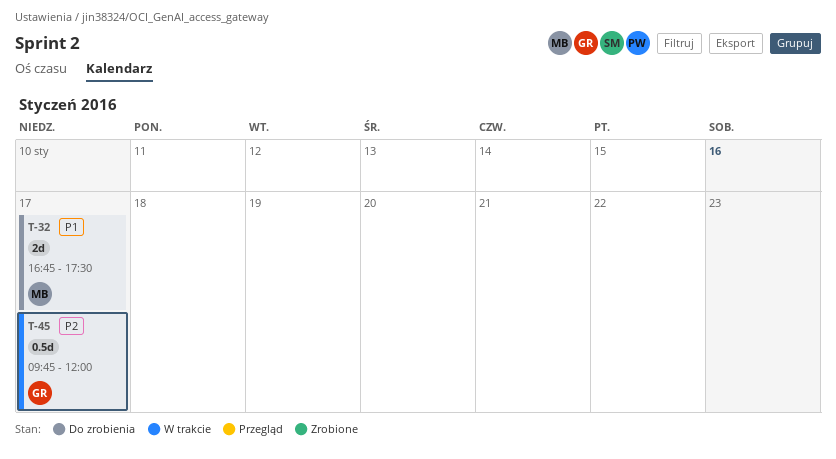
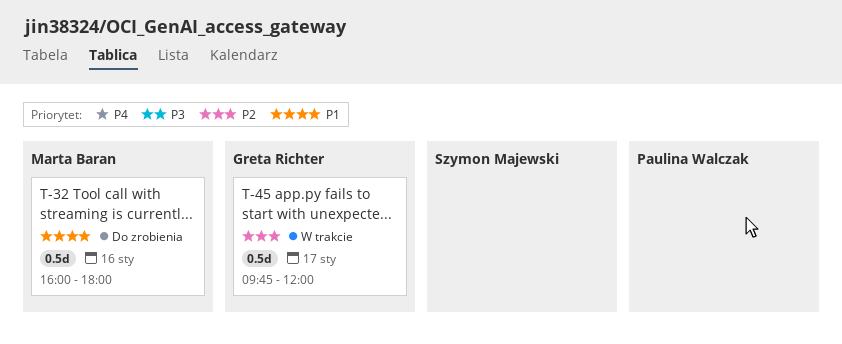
T-32, estimate: 2d -> 0.5d
T-32, day: Jan 17 -> Jan 16
T-32, begins: 16:45 -> 16:00
T-32, ends: 17:30 -> 18:00

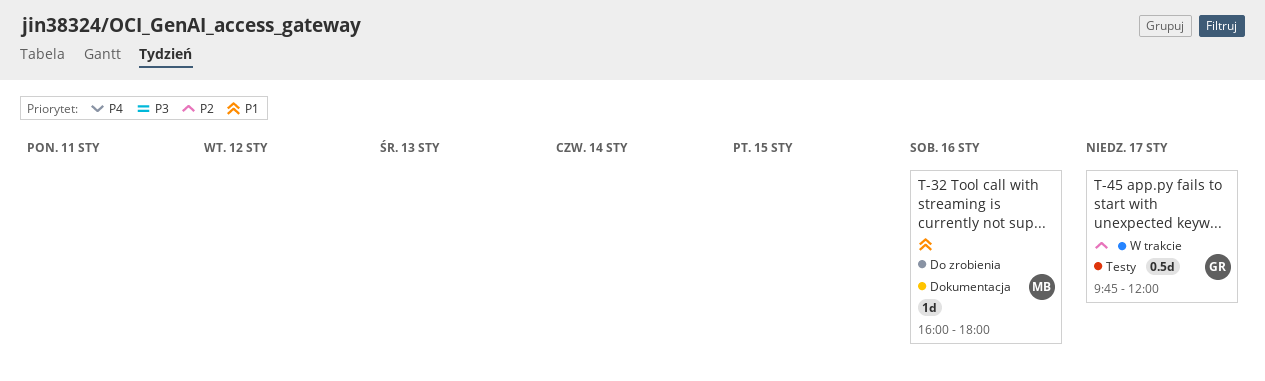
T-32, estimate: 0.5d -> 1d

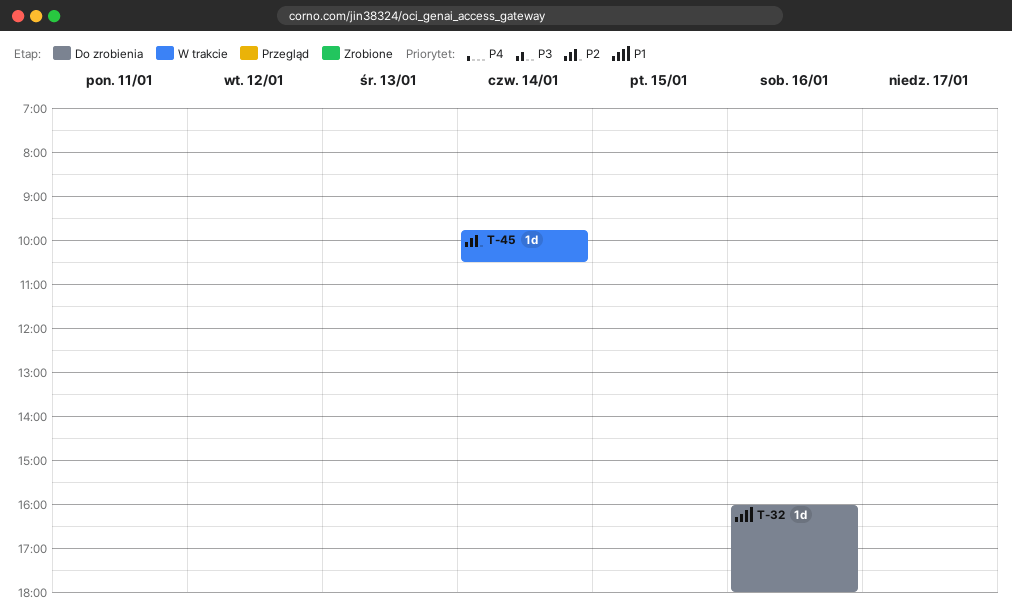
T-45, estimate: 0.5d -> 1d
T-45, day: Jan 17 -> Jan 14
T-45, ends: 12:00 -> 10:30

